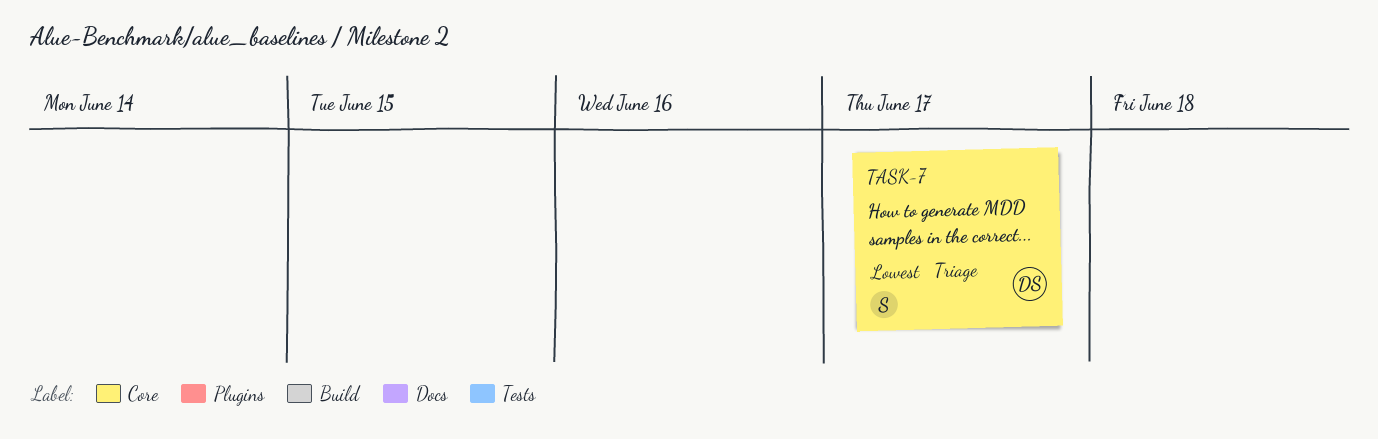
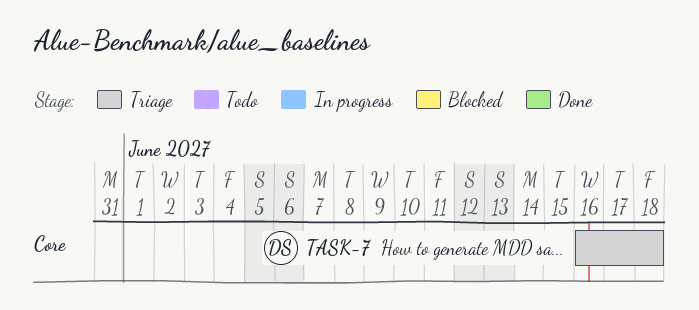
TASK-7, due: Jun 17 -> Jun 18

